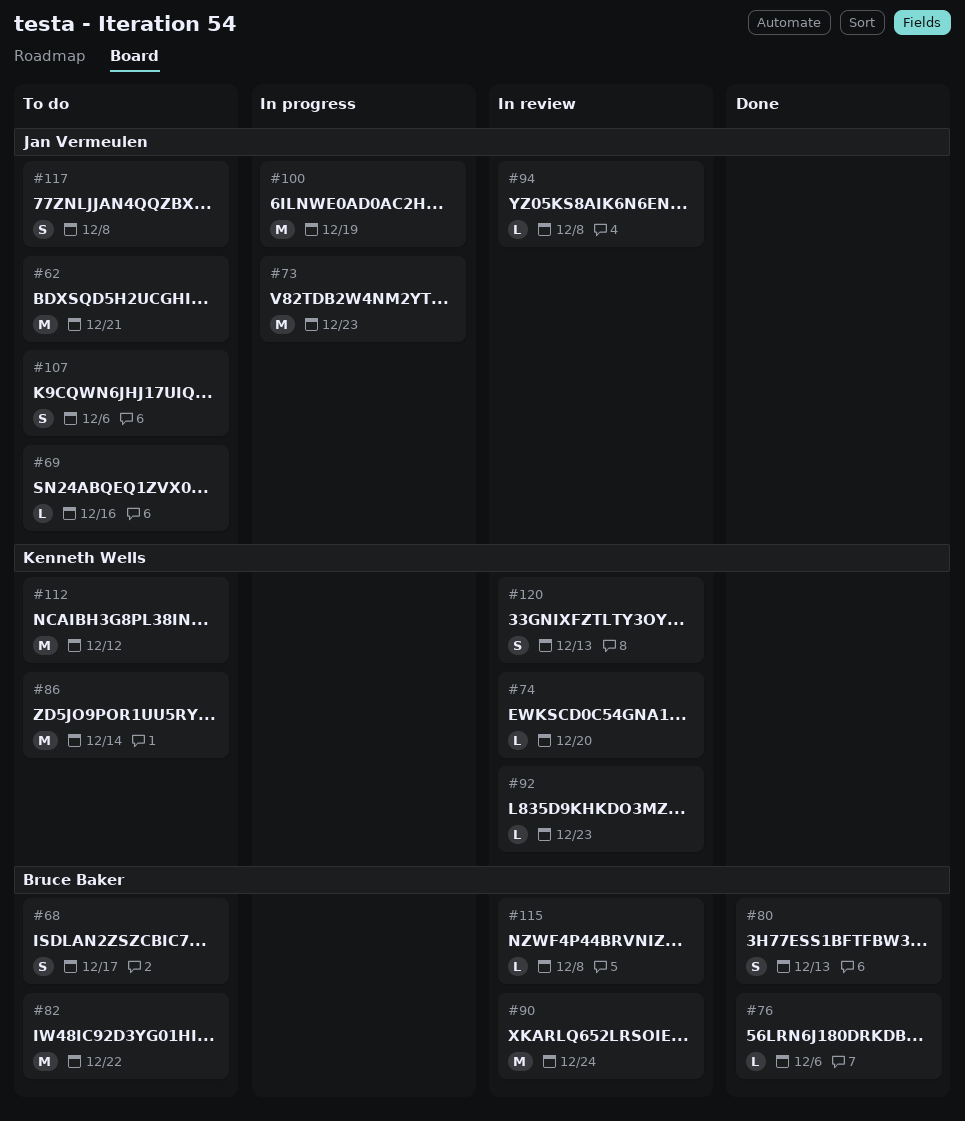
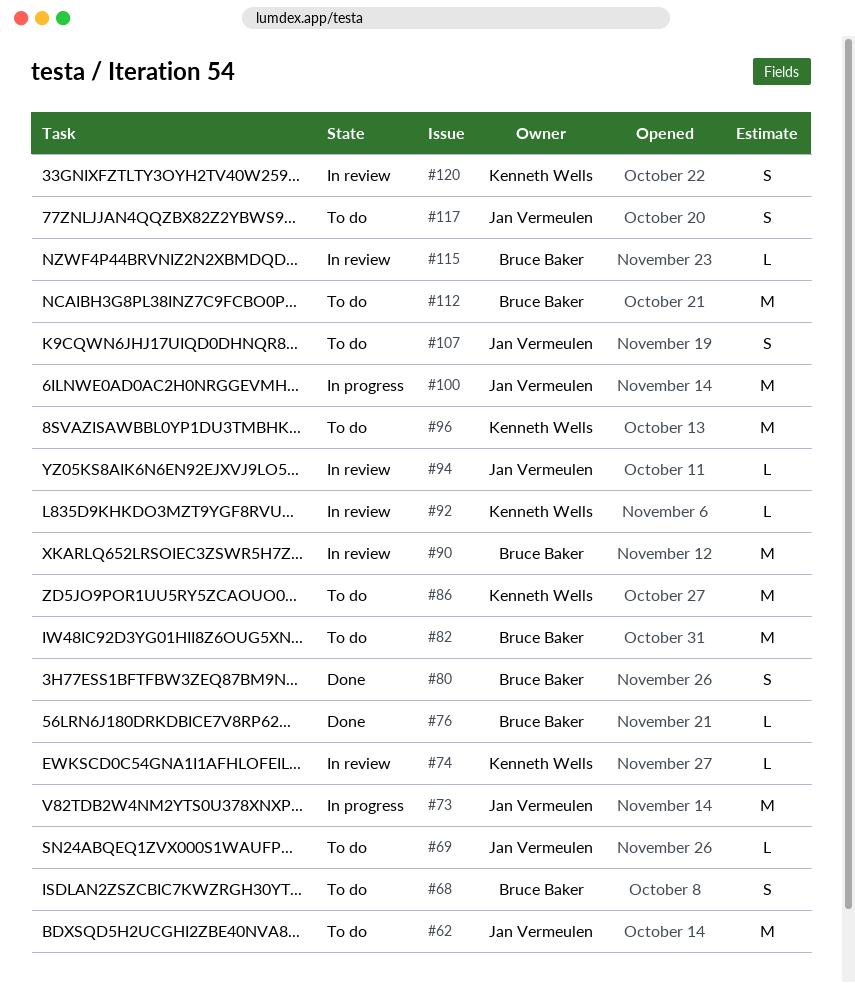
#96: none -> present
#112, owner: Kenneth Wells -> Bruce Baker

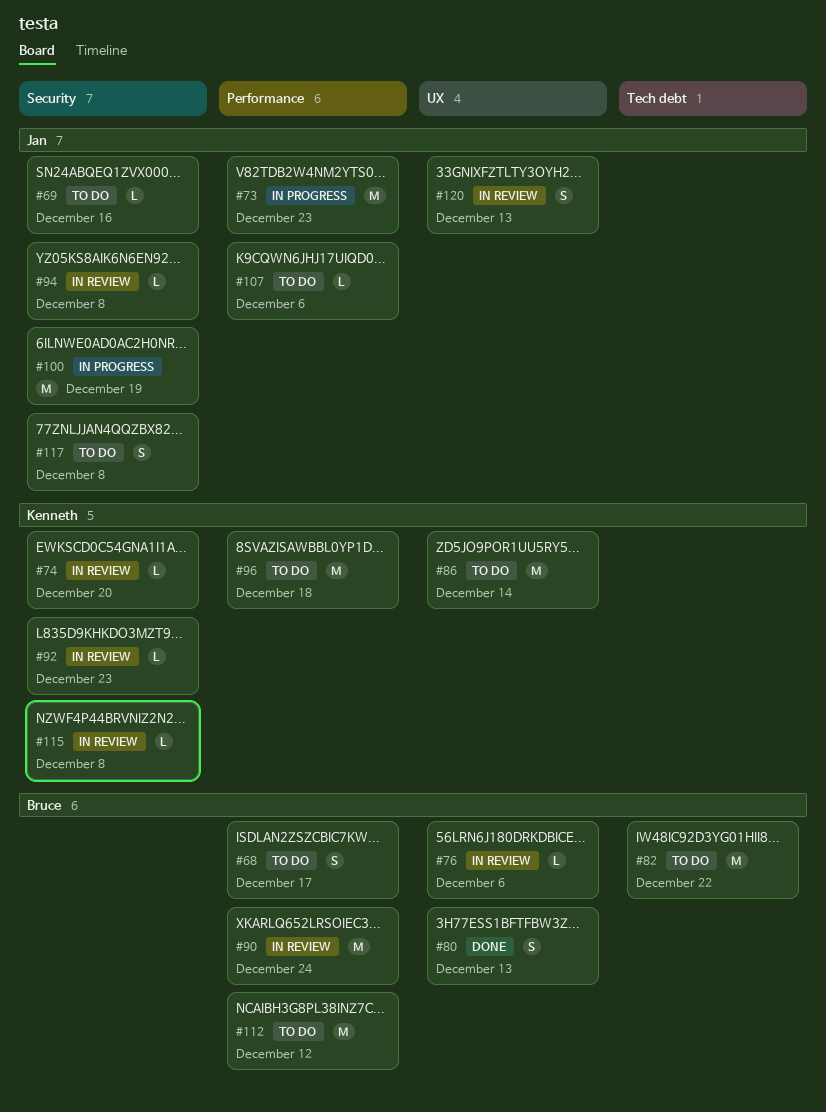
#62: present -> none
#76, status: Done -> In review
#107, estimate: S -> L
#115, owner: Bruce Baker -> Kenneth Wells
#120, owner: Kenneth Wells -> Jan Vermeulen

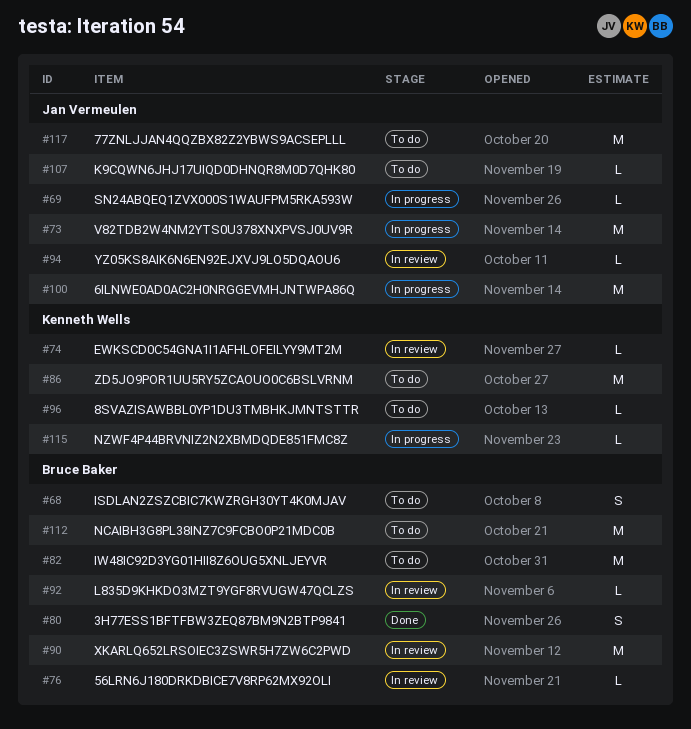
#69, status: To do -> In progress
#92, owner: Kenneth Wells -> Bruce Baker
#96, estimate: M -> L
#115, status: In review -> In progress
#117, estimate: S -> M
#120: present -> none

